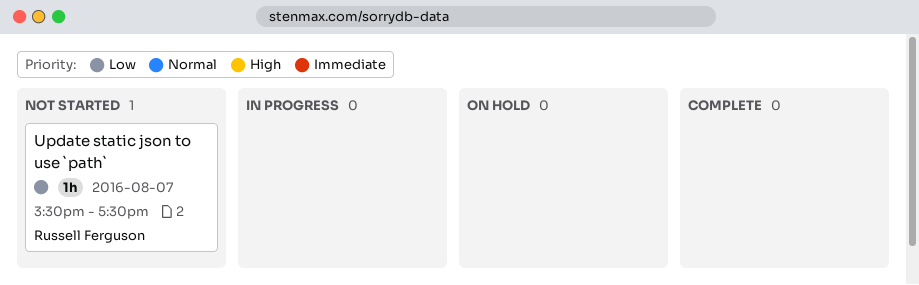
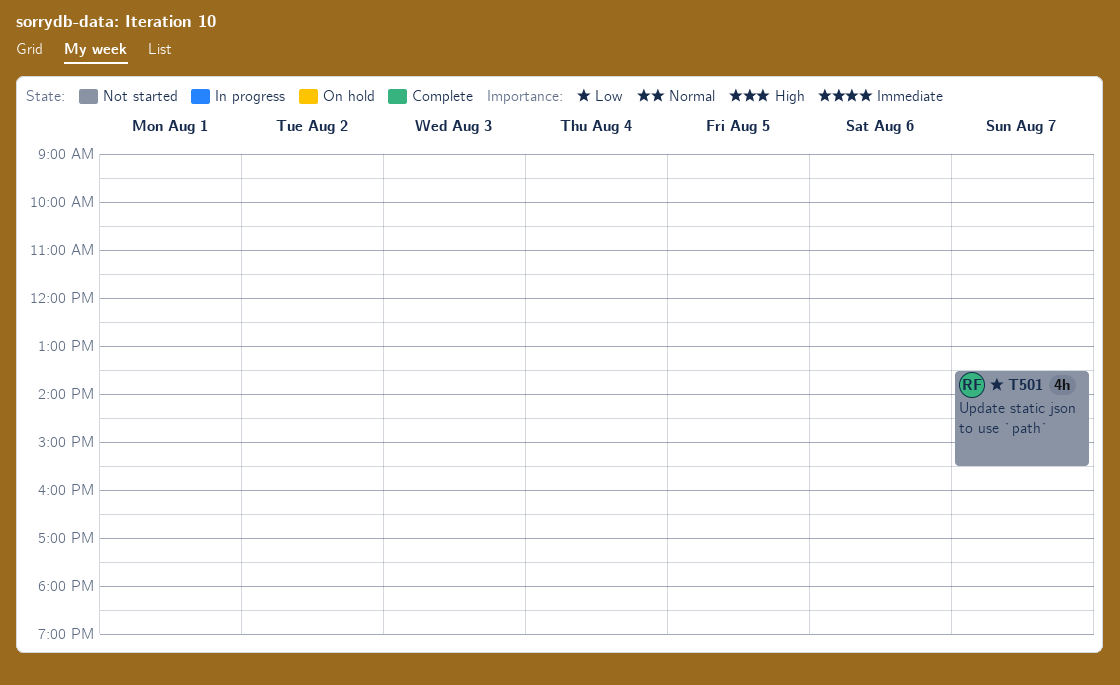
Update static json to use `path`, estimate: 1h -> 4h
Update static json to use `path`, begins: 15:30 -> 13:30
Update static json to use `path`, ends: 17:30 -> 15:30

